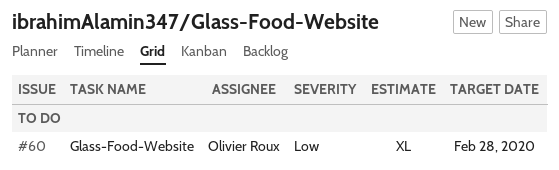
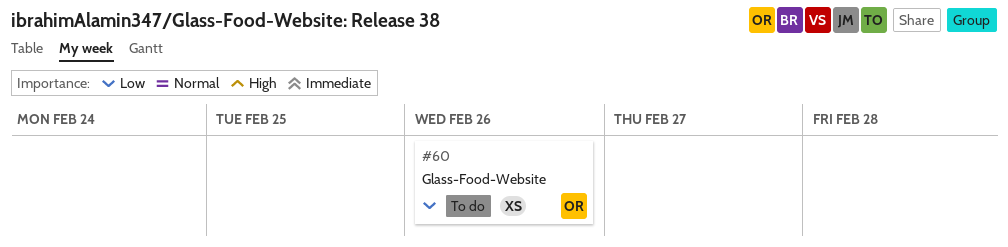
#60, estimate: XL -> XS
#60, due: Feb 28 -> Feb 26

